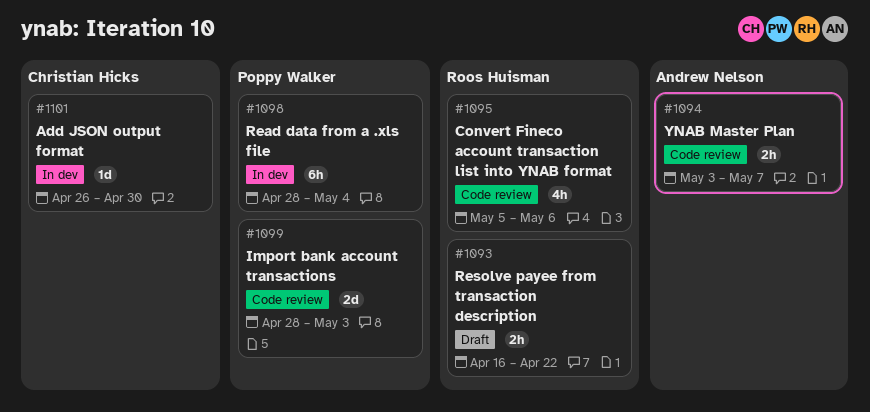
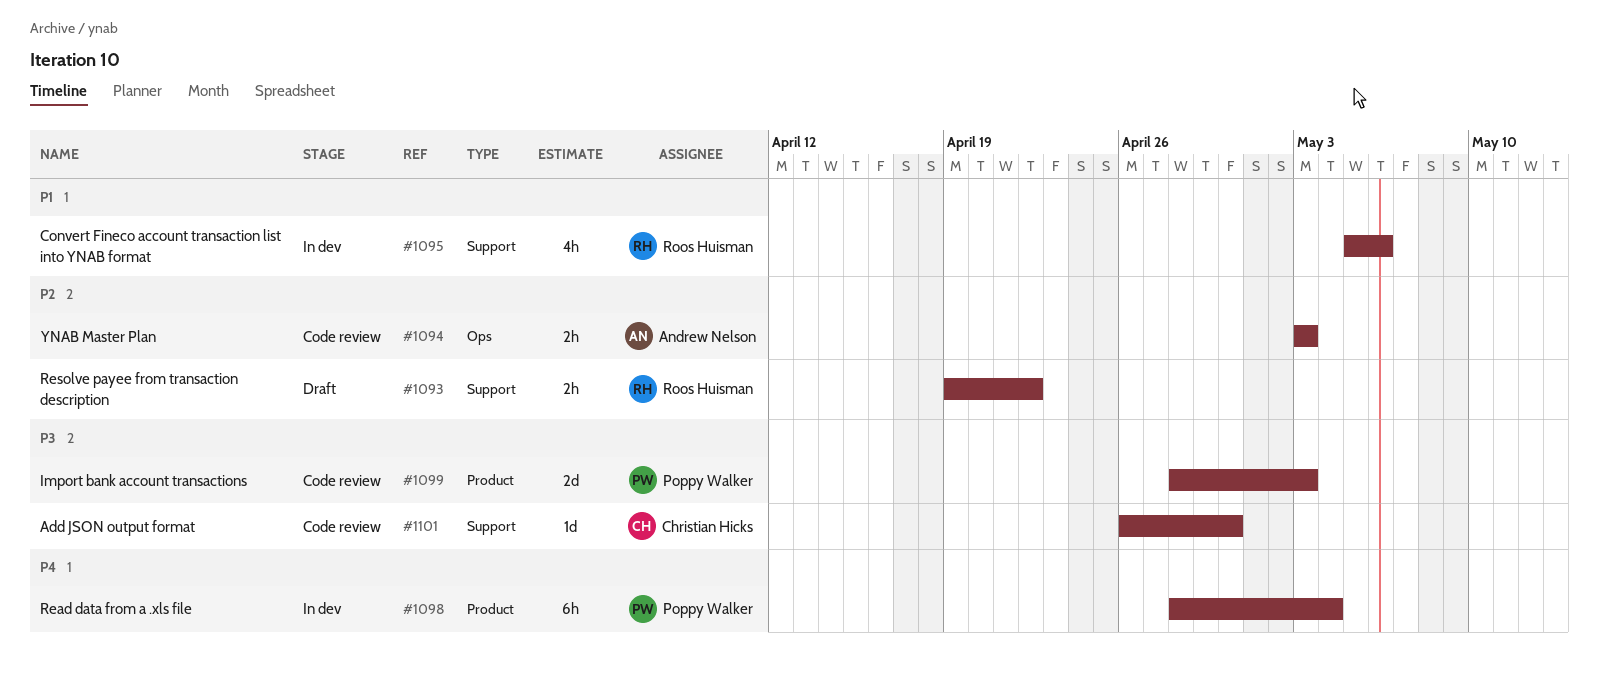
#1093, start: Apr 16 -> Apr 19
#1094, due: May 7 -> May 3
#1095, status: Code review -> In dev
#1101, status: In dev -> Code review

